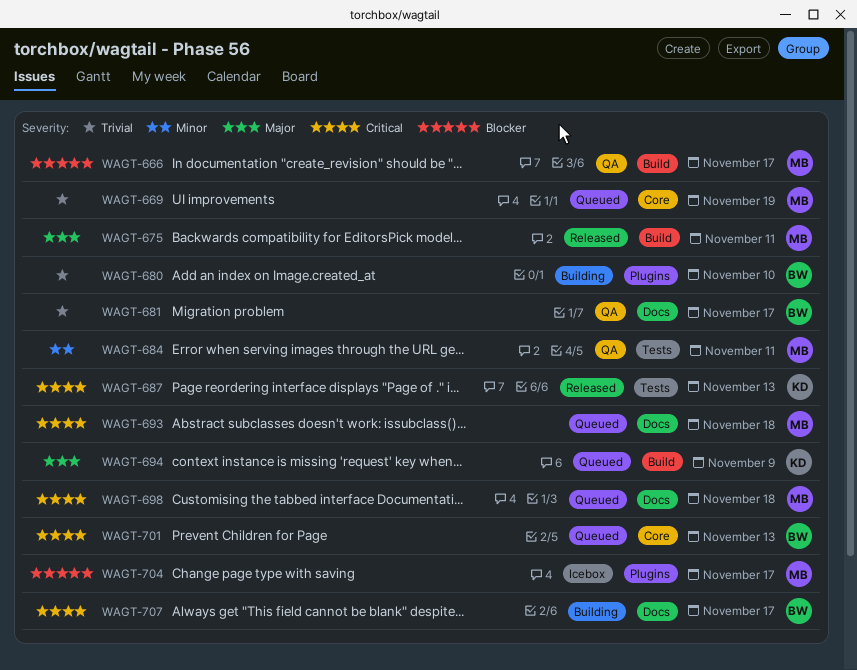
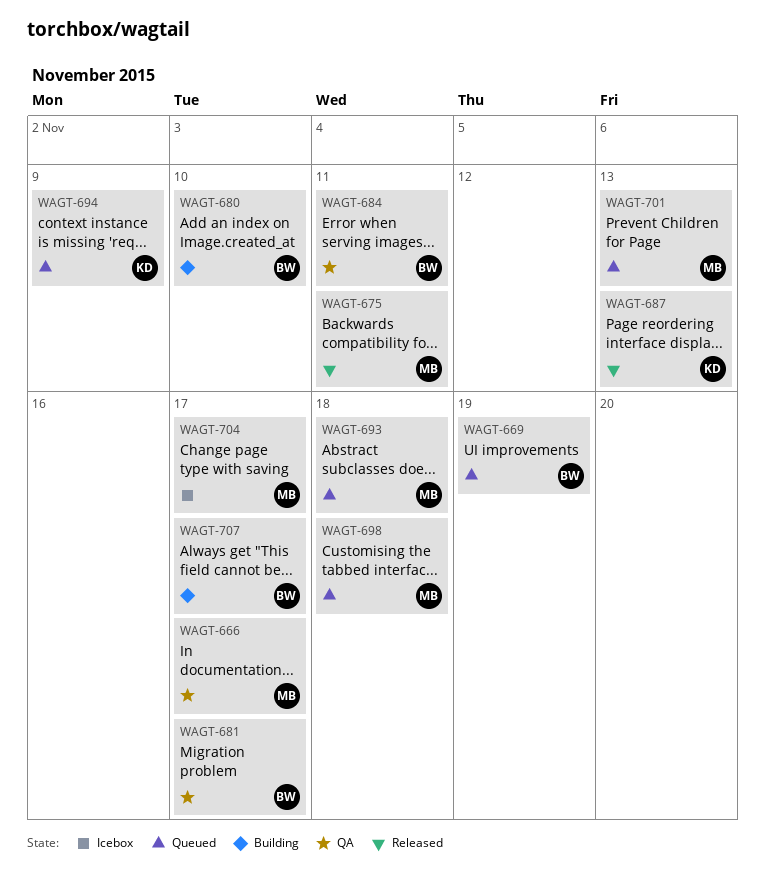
WAGT-669, owner: MB -> BW
WAGT-684, owner: MB -> BW
WAGT-701, owner: BW -> MB

